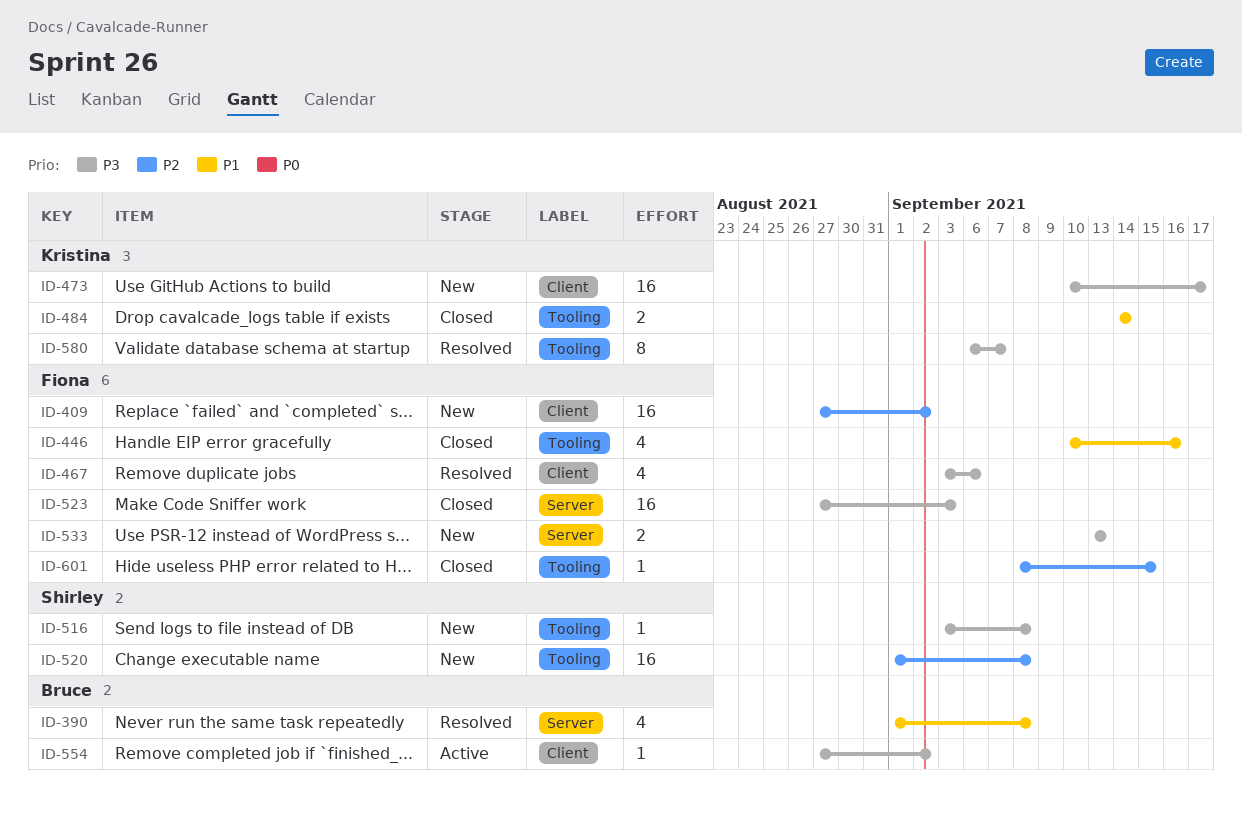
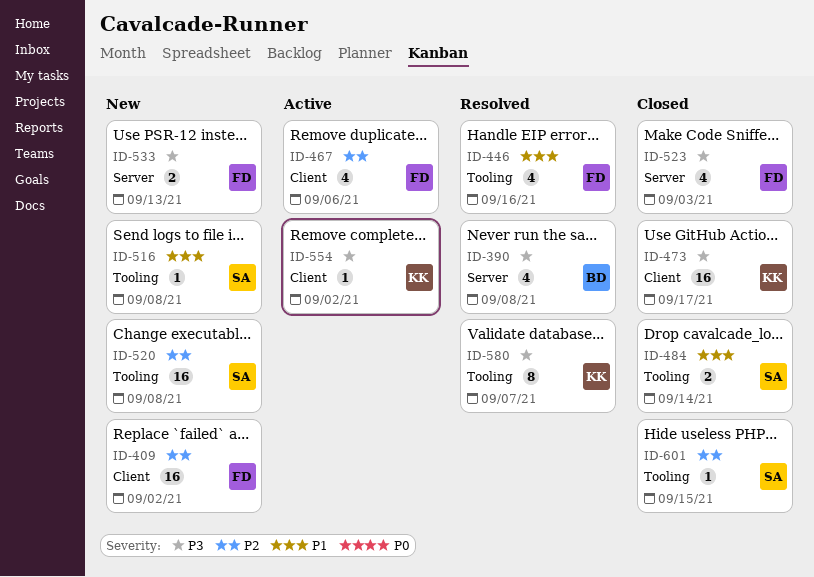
ID-390, priority: P1 -> P3
ID-446, status: Closed -> Resolved
ID-467, status: Resolved -> Active
ID-467, priority: P3 -> P2
ID-473, status: New -> Closed
ID-484, owner: Kristina -> Shirley
ID-516, priority: P3 -> P1
ID-523, estimate: 16 -> 4
ID-554, owner: Bruce -> Kristina
ID-601, owner: Fiona -> Shirley

